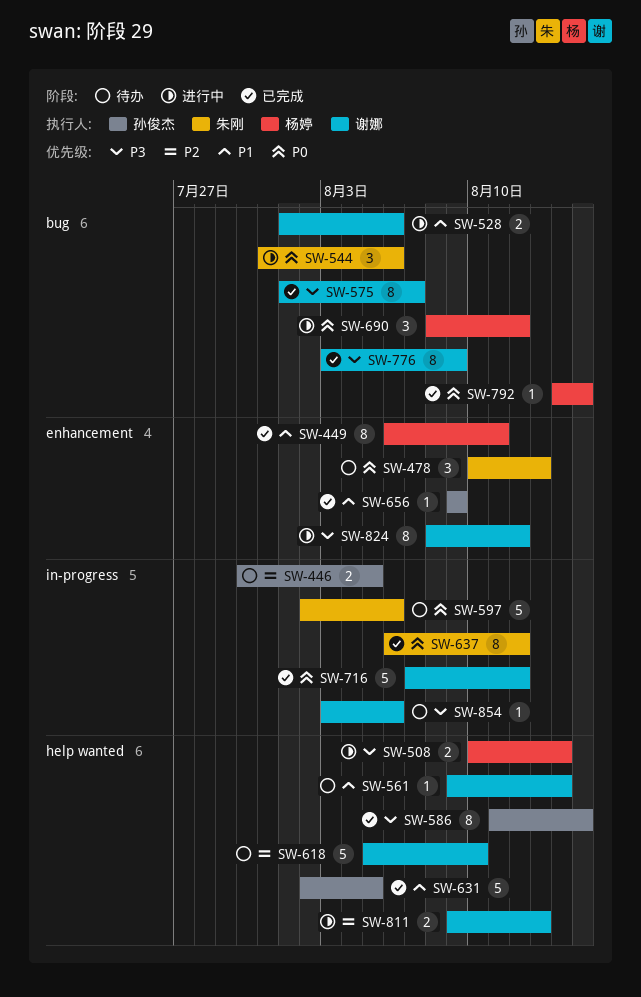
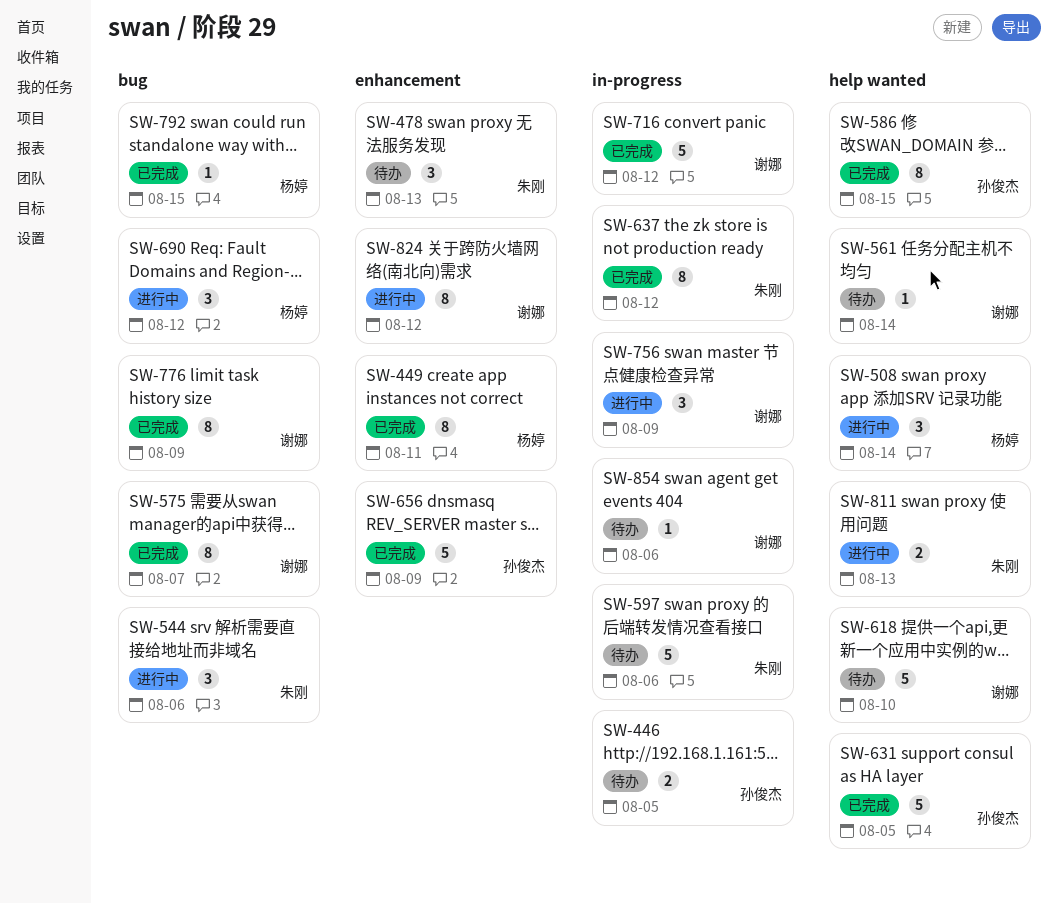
SW-508, estimate: 2 -> 3
SW-528: present -> none
SW-656, estimate: 1 -> 5
SW-756: none -> present
SW-811, owner: 谢娜 -> 朱刚

